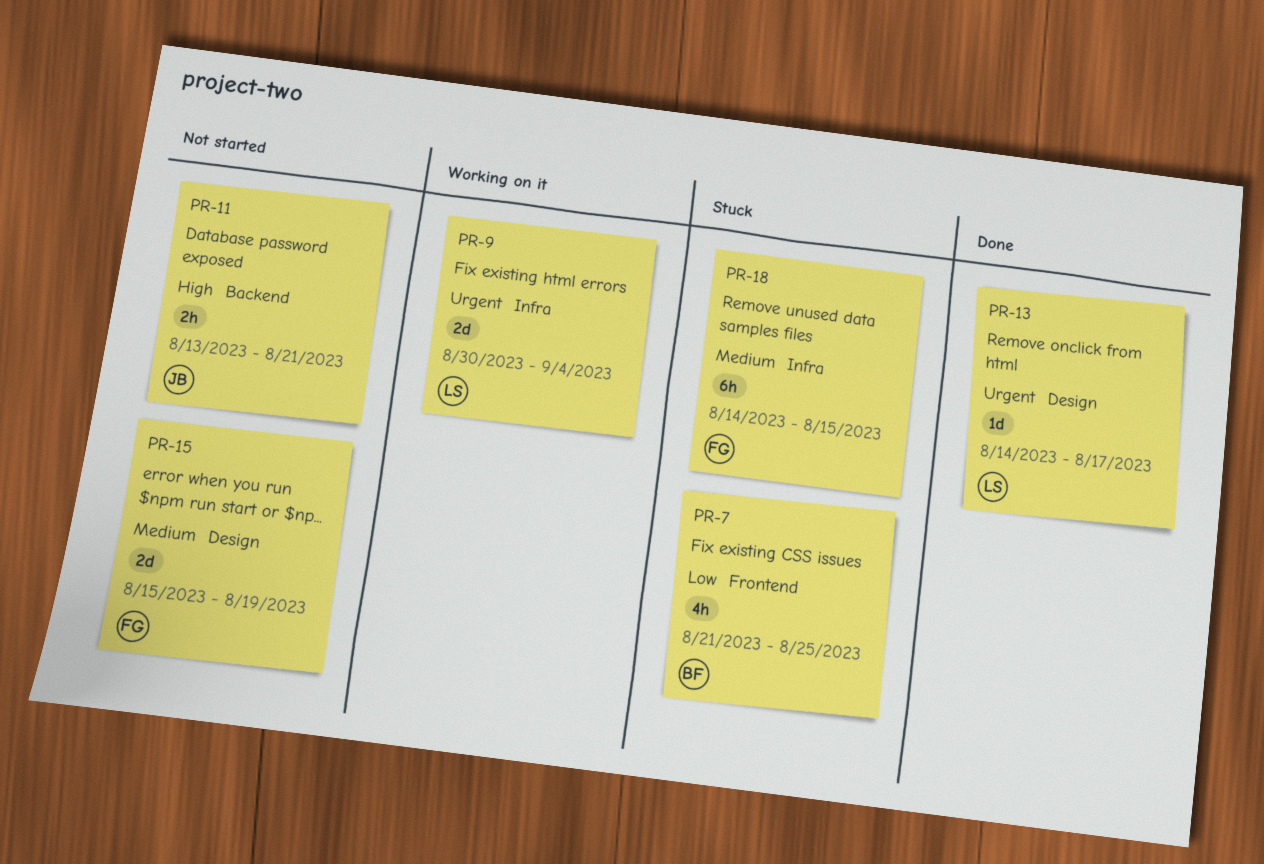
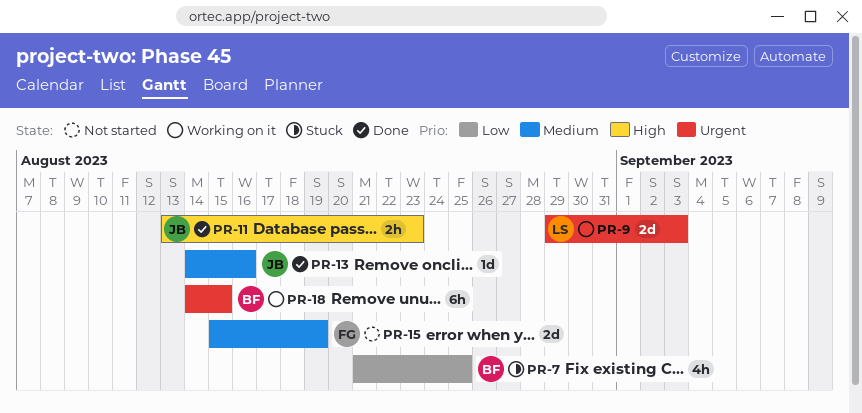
PR-9, start: Aug 30 -> Aug 29
PR-9, due: Sep 4 -> Sep 3
PR-11, status: Not started -> Done
PR-11, due: Aug 21 -> Aug 23
PR-13, owner: LS -> JB
PR-13, priority: Urgent -> Medium
PR-13, due: Aug 17 -> Aug 16
PR-18, status: Stuck -> Working on it
PR-18, owner: FG -> BF
PR-18, priority: Medium -> Urgent

